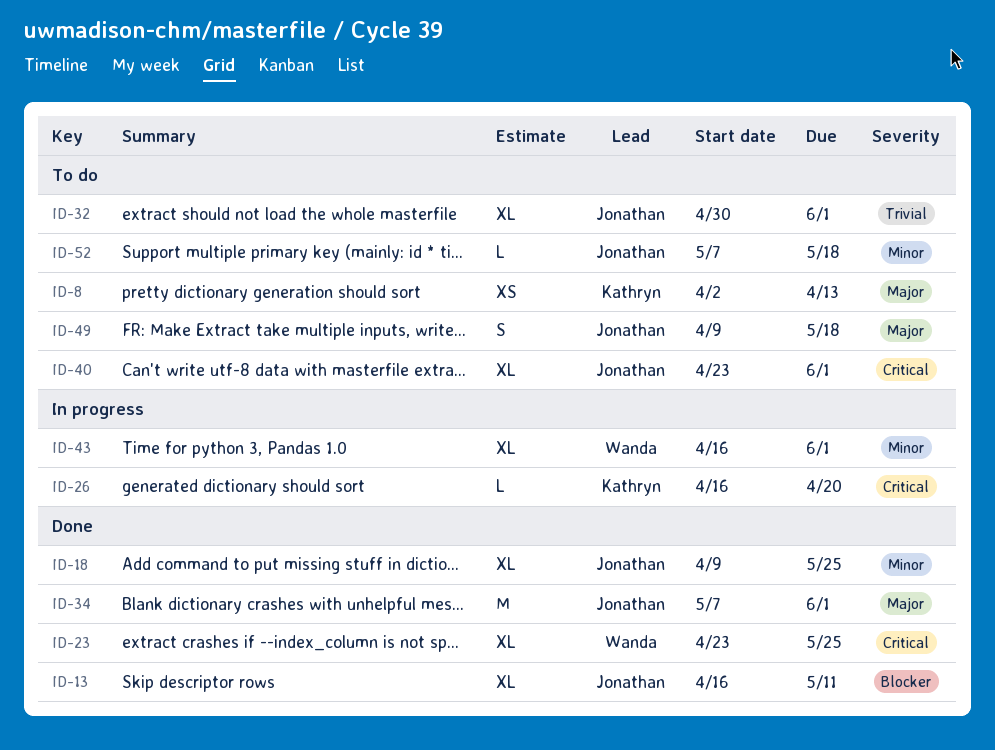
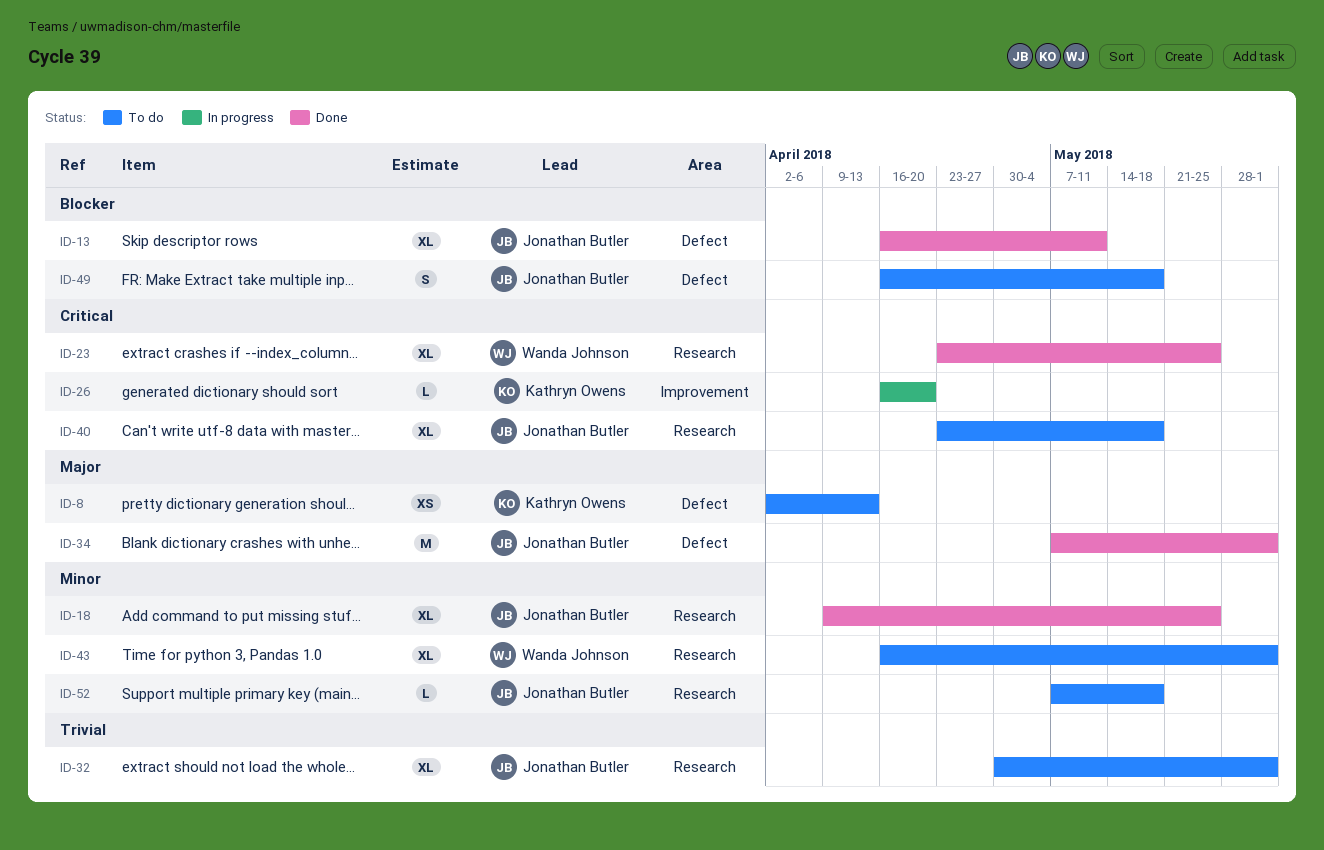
ID-40, due: Jun 1 -> May 18
ID-43, status: In progress -> To do
ID-49, priority: Major -> Blocker
ID-49, start: Apr 9 -> Apr 16

